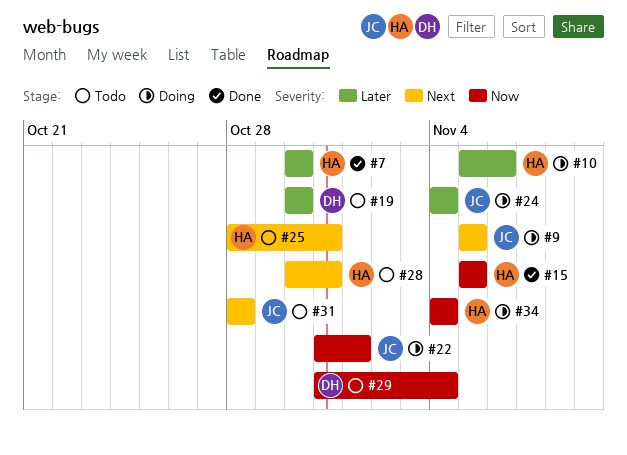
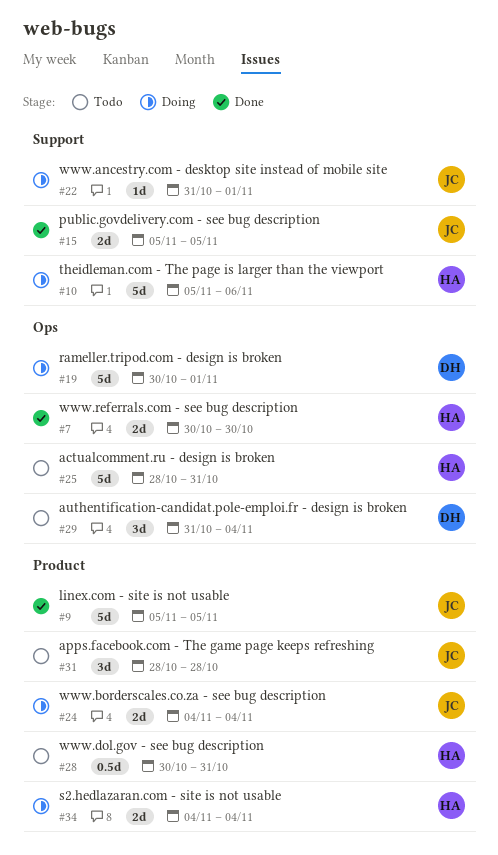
#9, status: Doing -> Done
#15, owner: HA -> JC
#19, status: Todo -> Doing
#19, due: Oct 30 -> Nov 1

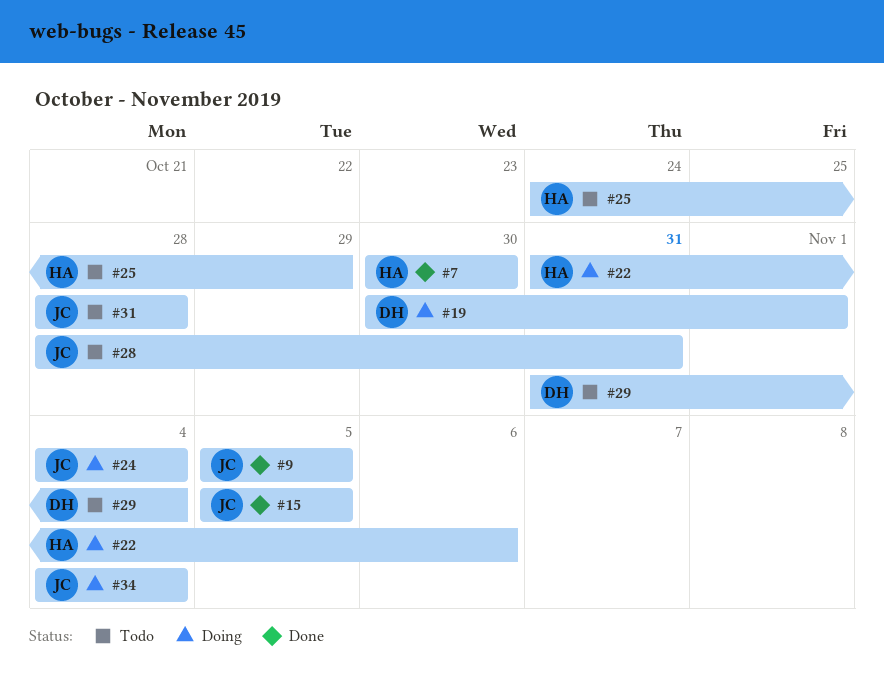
#10: present -> none
#22, owner: JC -> HA
#22, due: Nov 1 -> Nov 6
#25, start: Oct 28 -> Oct 24
#25, due: Oct 31 -> Oct 29
#28, owner: HA -> JC
#28, start: Oct 30 -> Oct 28
#34, owner: HA -> JC

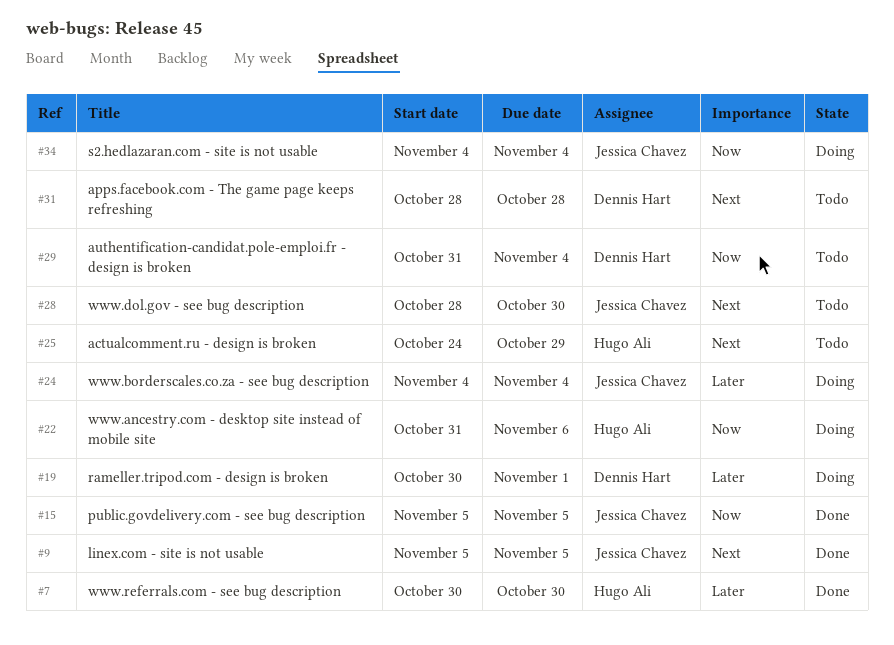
#28, due: Oct 31 -> Oct 30
#31, owner: Jessica Chavez -> Dennis Hart

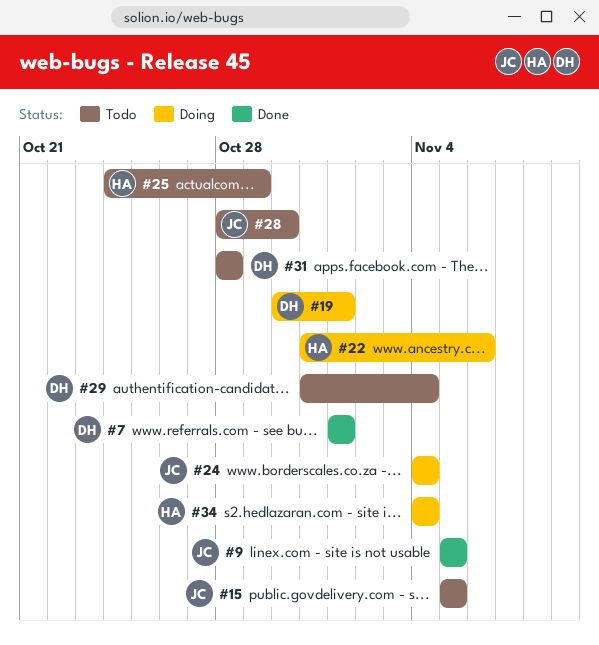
#7, owner: Hugo Ali -> Dennis Hart
#7, start: Oct 30 -> Nov 1
#7, due: Oct 30 -> Nov 1
#15, status: Done -> Todo
#34, owner: Jessica Chavez -> Hugo Ali

